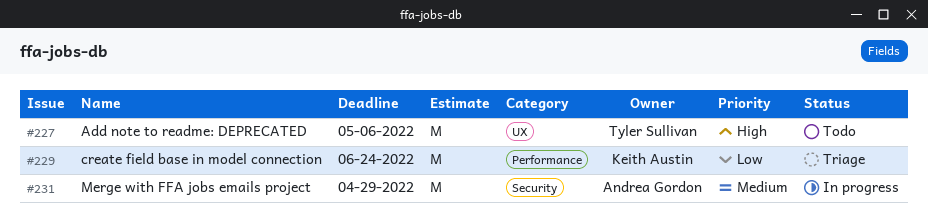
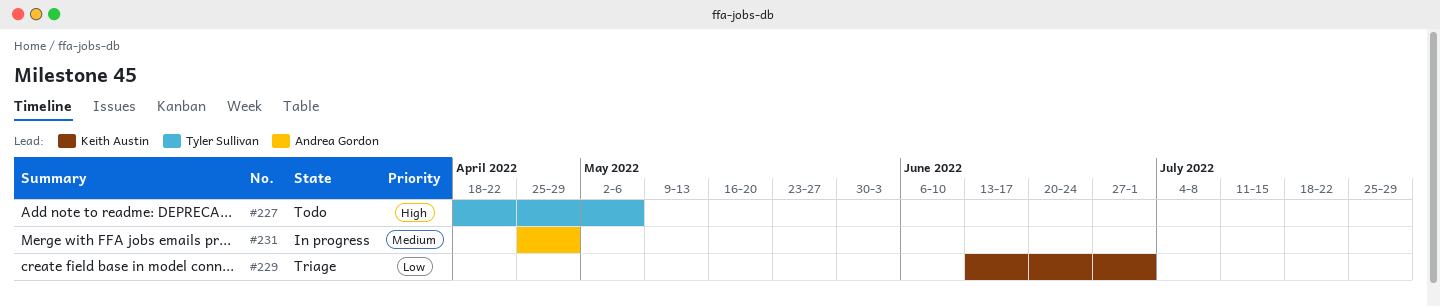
#229, due: Jun 24 -> Jul 1

